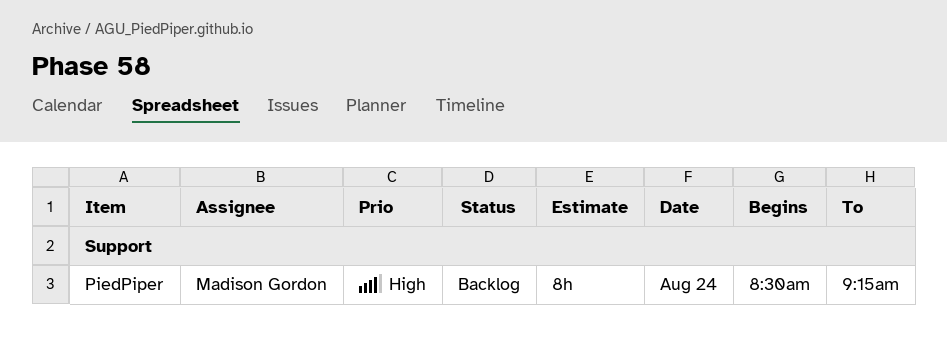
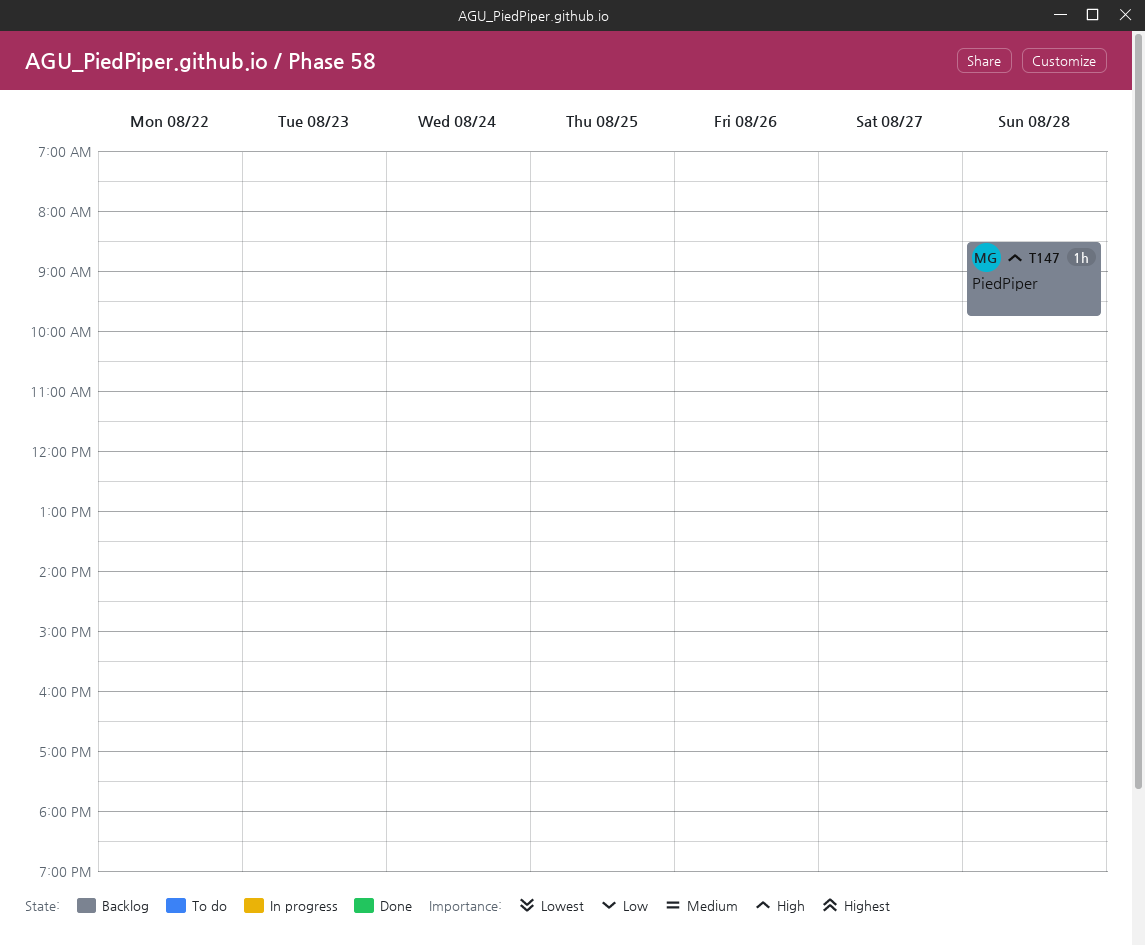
PiedPiper, estimate: 8h -> 1h
PiedPiper, day: Aug 24 -> Aug 28
PiedPiper, ends: 09:15 -> 09:45

